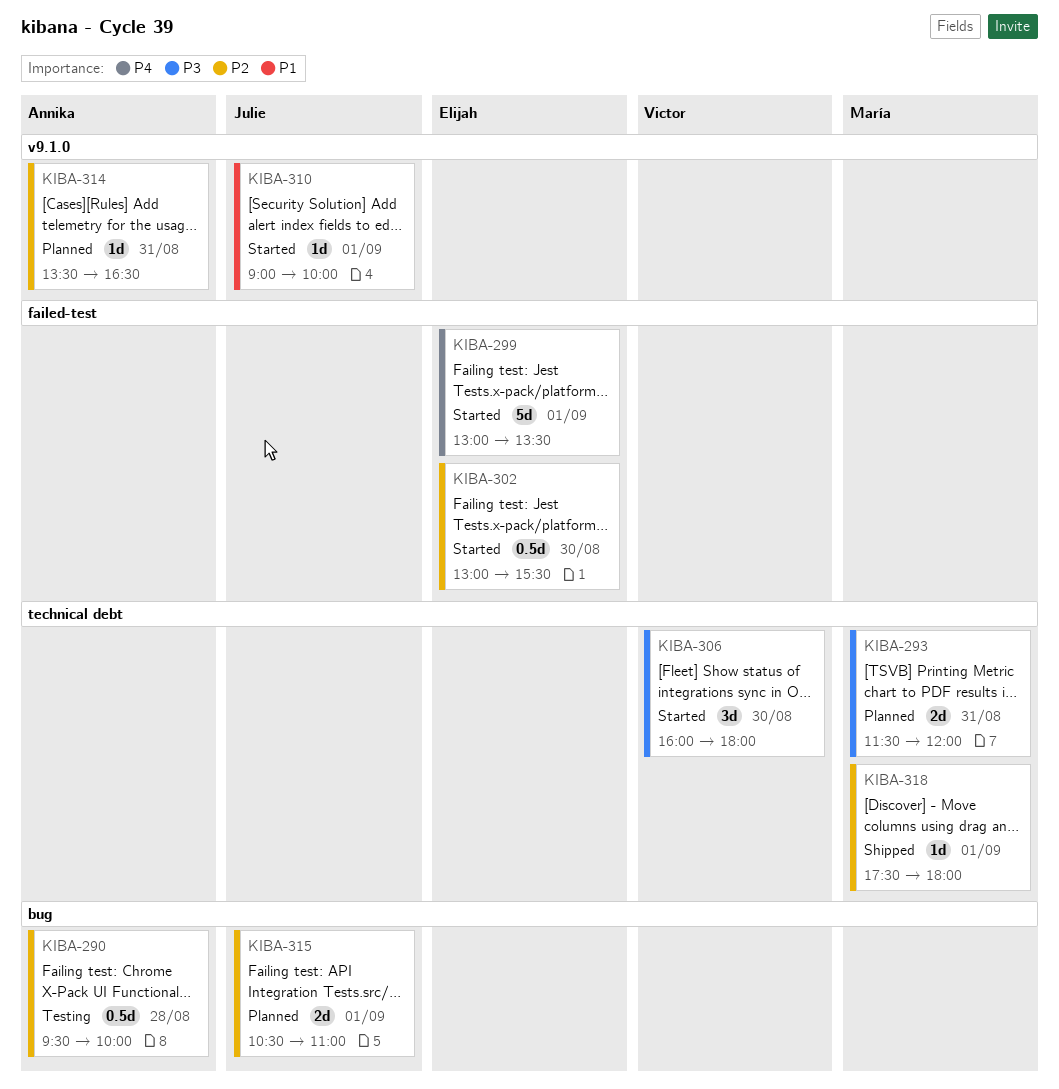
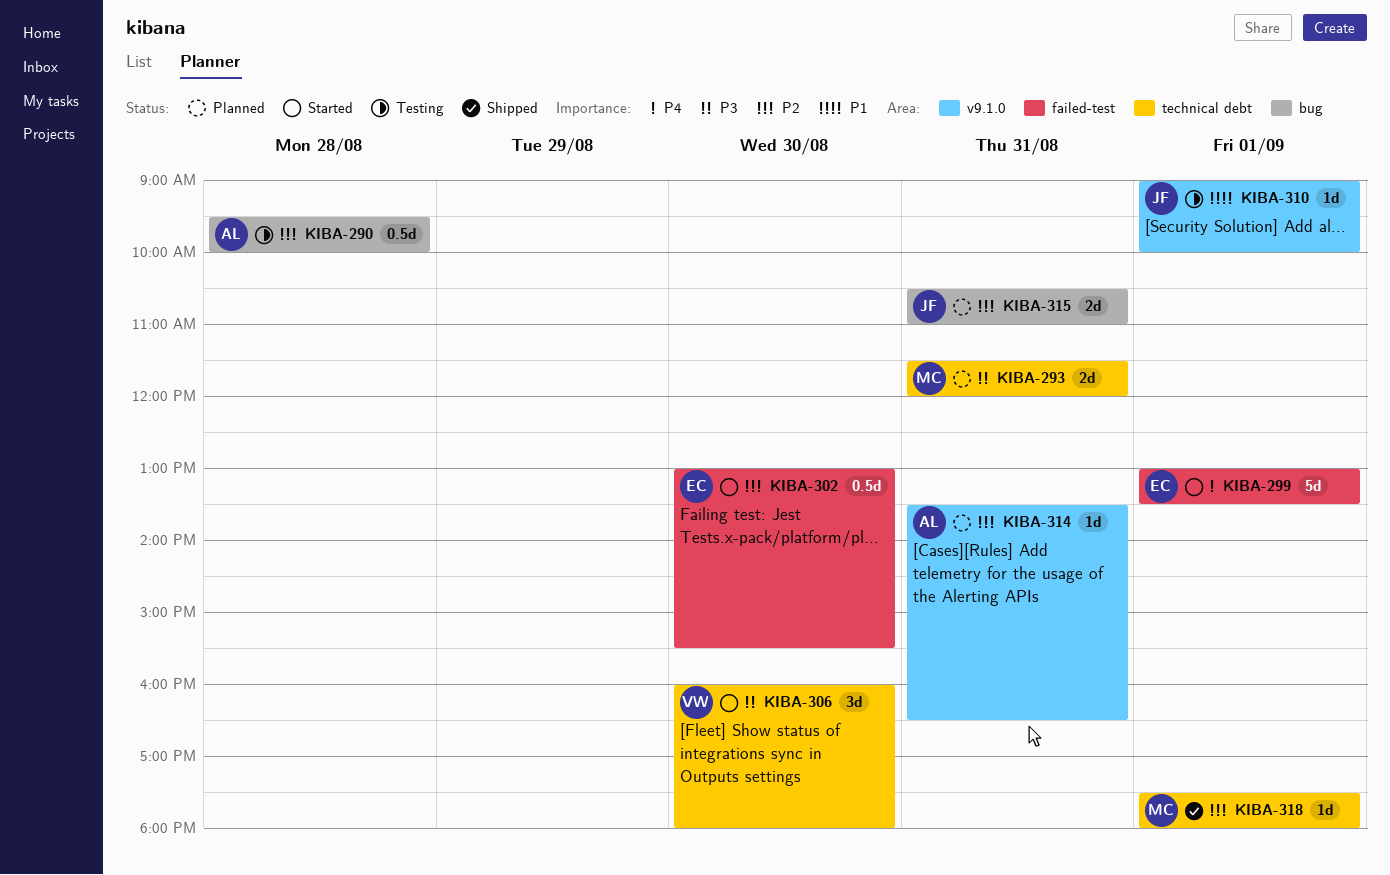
KIBA-310, status: Started -> Testing
KIBA-315, day: Sep 1 -> Aug 31

